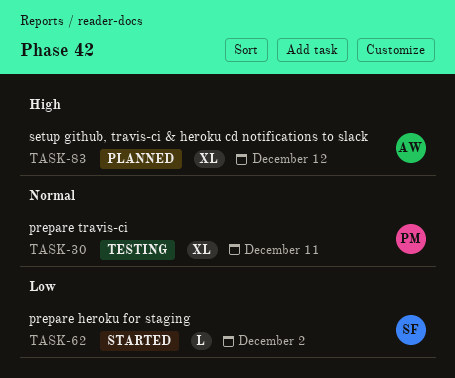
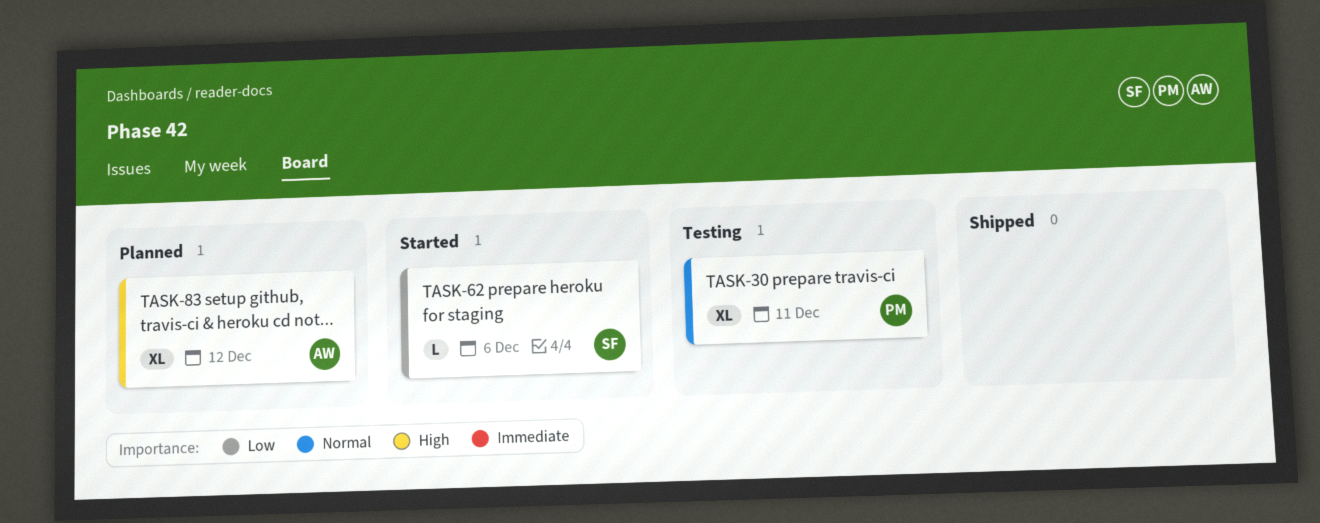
TASK-62, due: Dec 2 -> Dec 6

